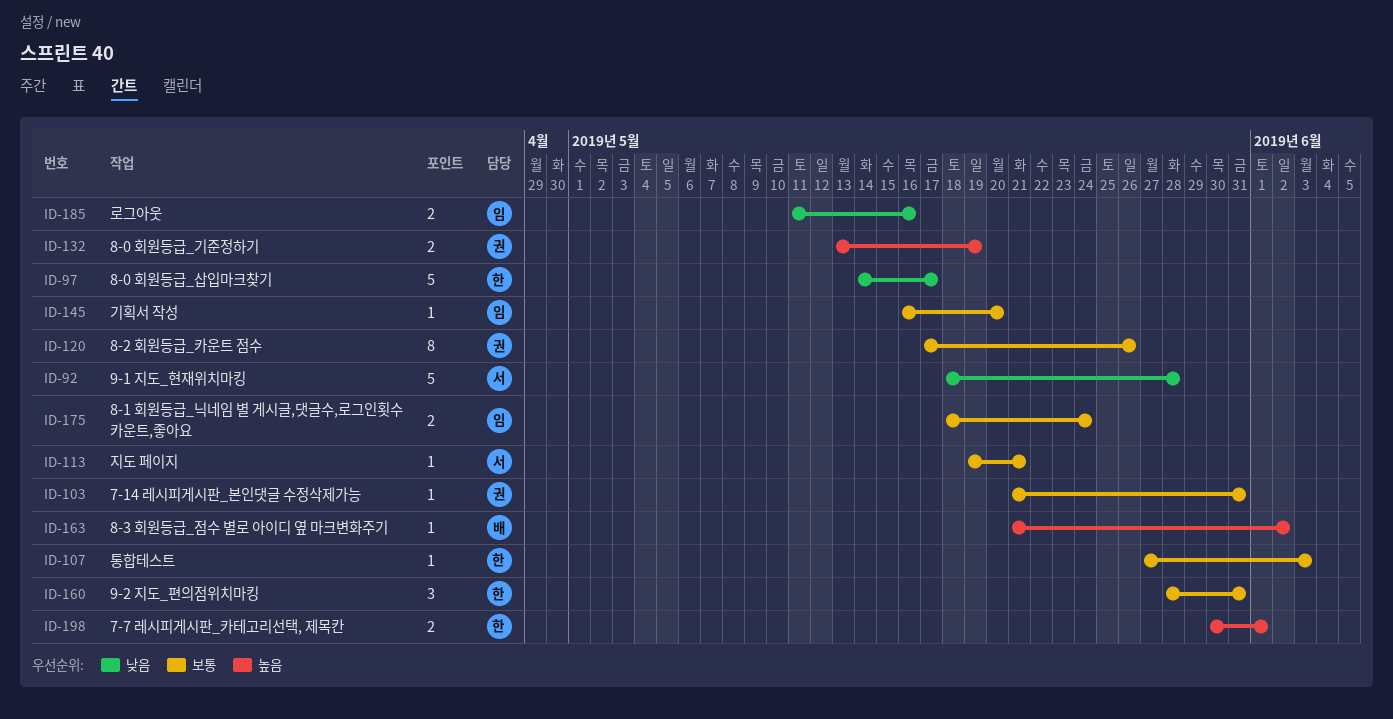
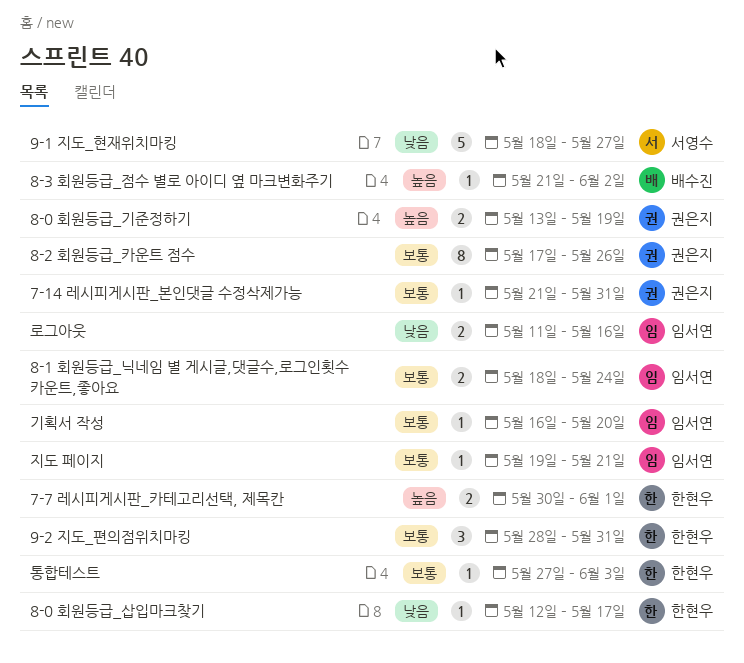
8-0 회원등급_삽입마크찾기, estimate: 5 -> 1
8-0 회원등급_삽입마크찾기, start: May 14 -> May 12
9-1 지도_현재위치마킹, due: May 28 -> May 27
지도 페이지, owner: 서영수 -> 임서연

